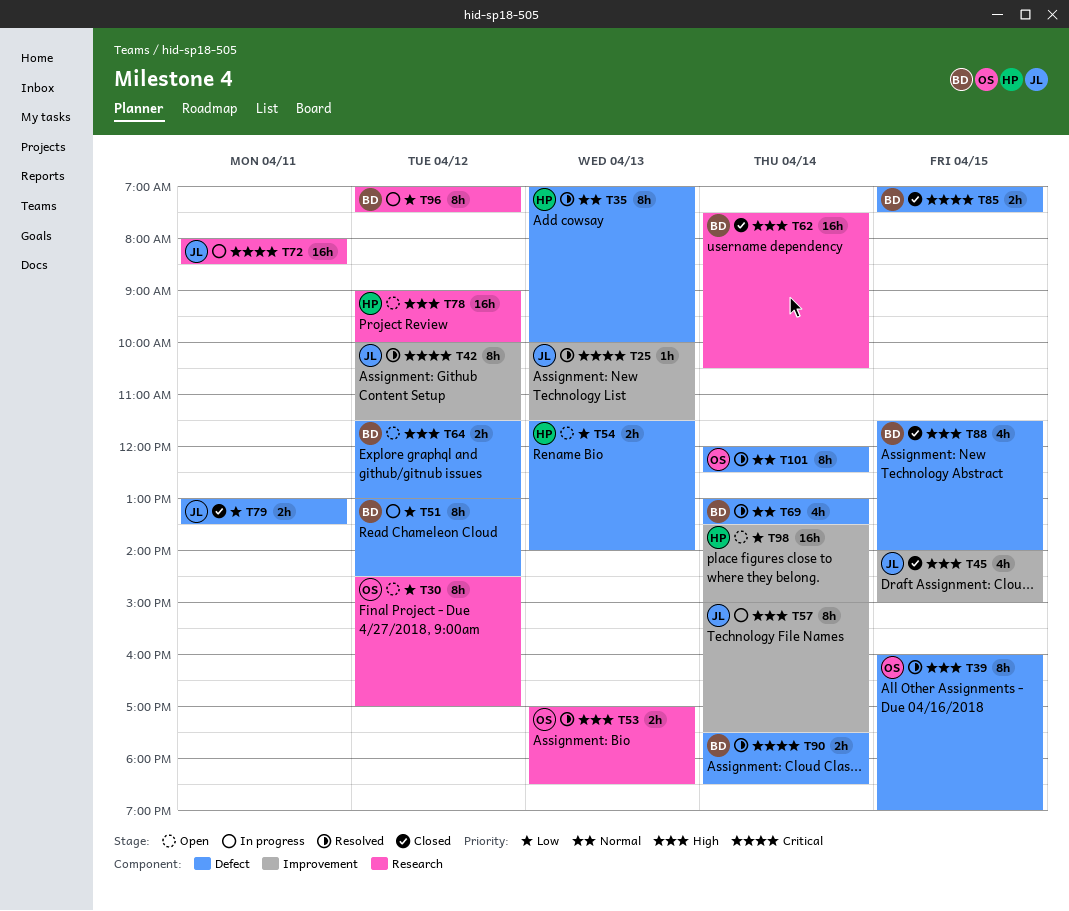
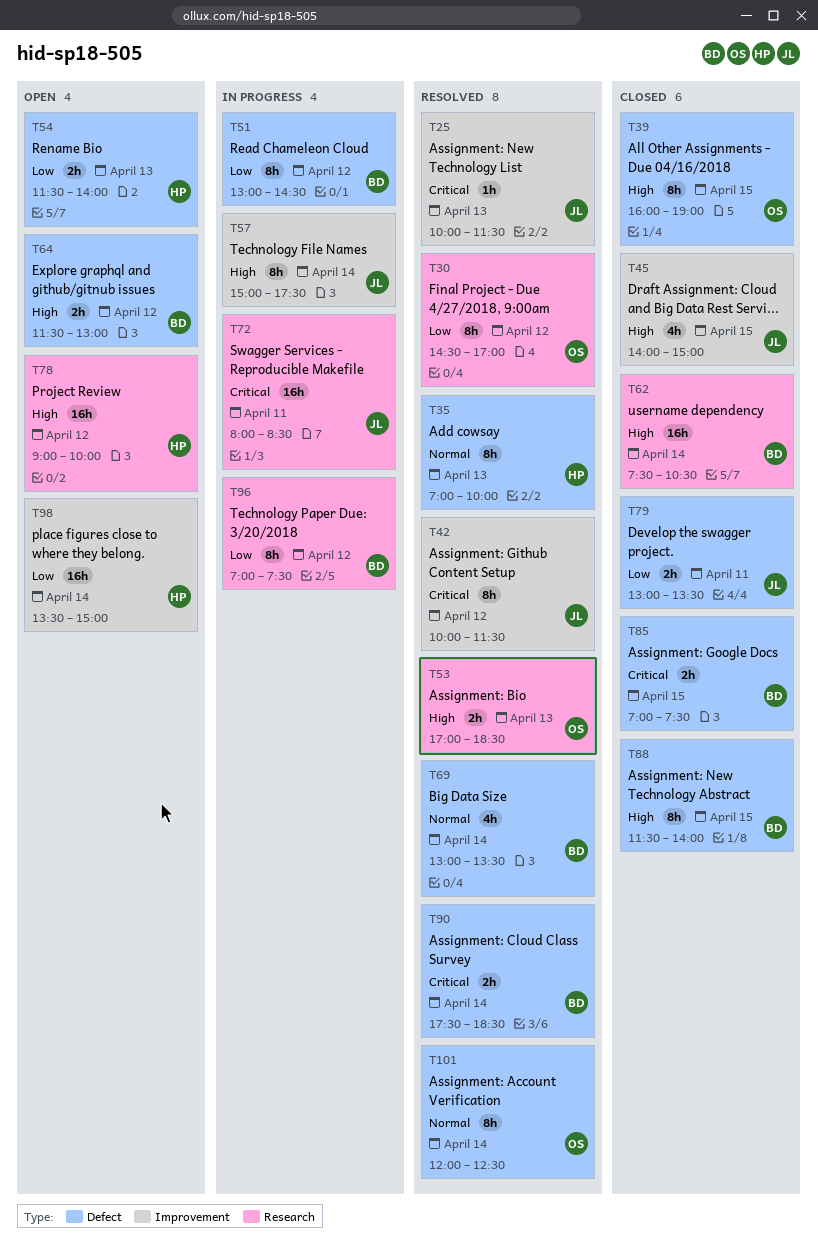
T30, status: Open -> Resolved
T39, status: Resolved -> Closed
T88, estimate: 4h -> 8h

